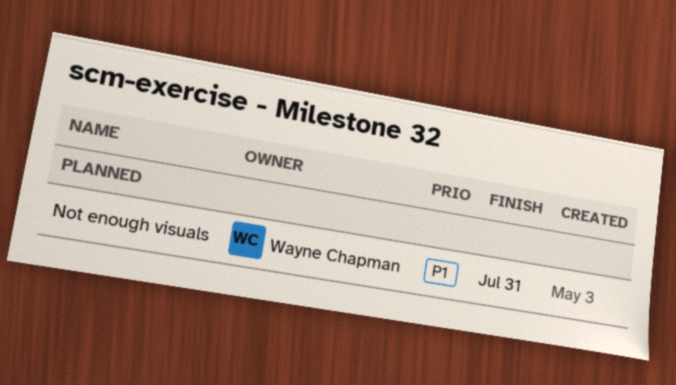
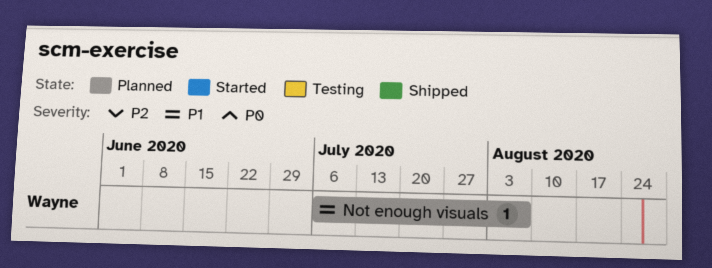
Not enough visuals, due: Jul 31 -> Aug 7

